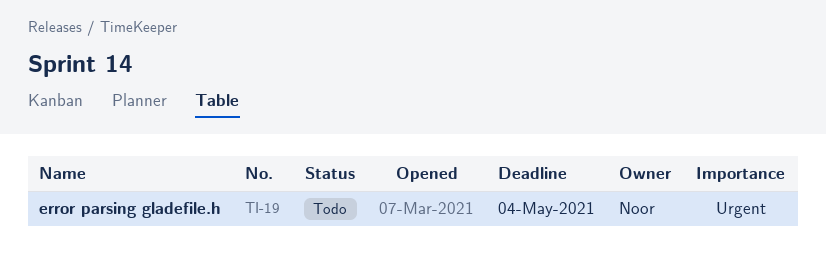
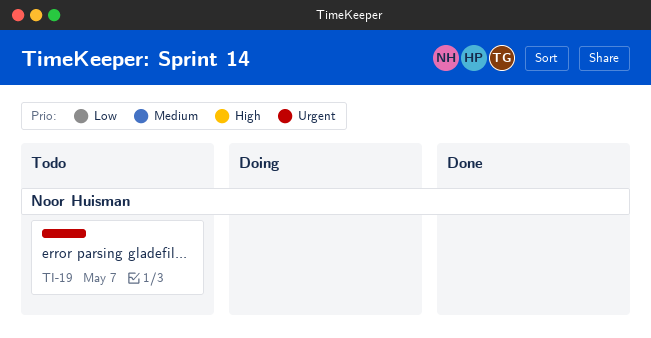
TI-19, due: May 4 -> May 7

